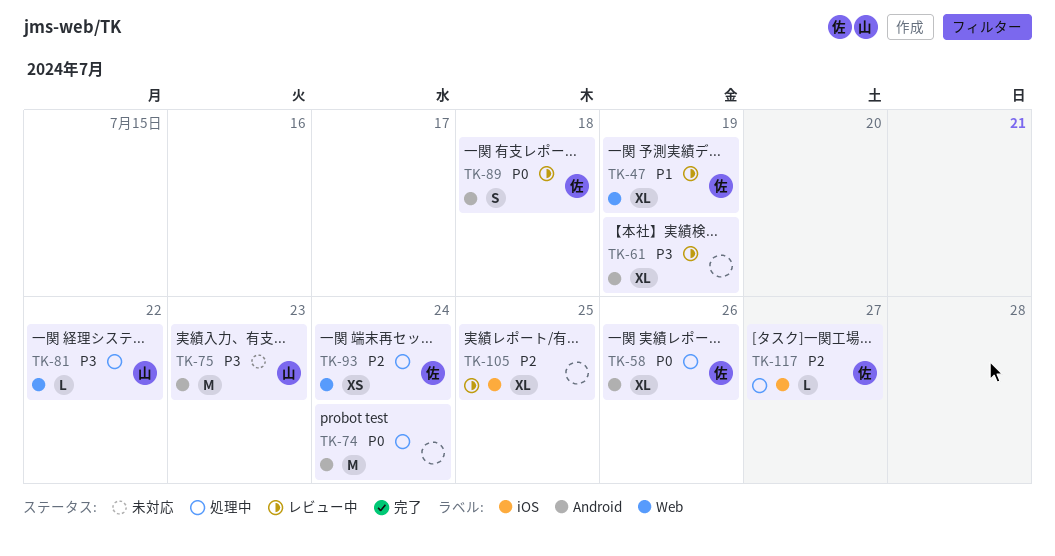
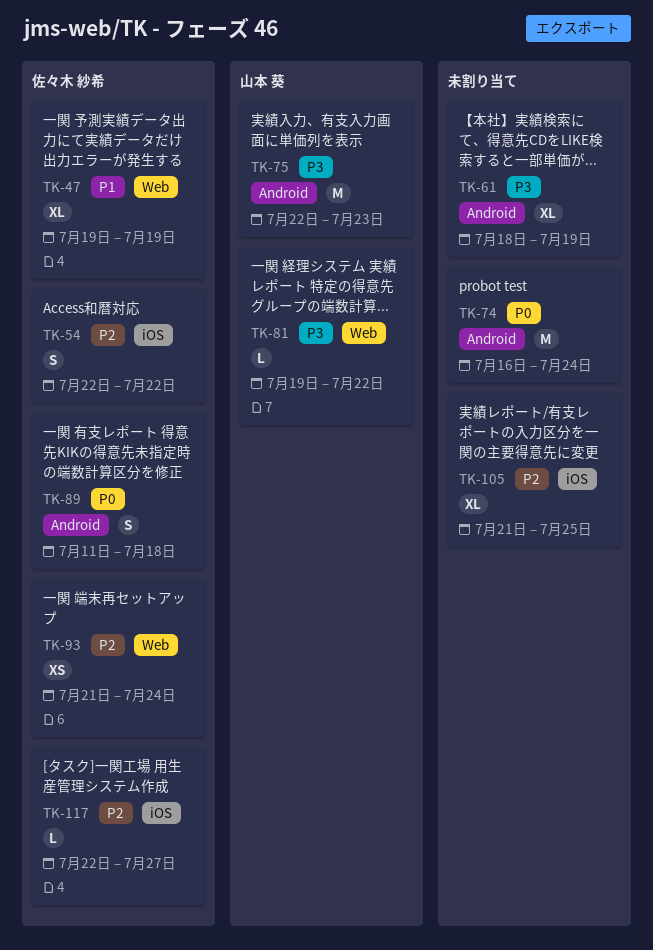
TK-54: none -> present
TK-58: present -> none

